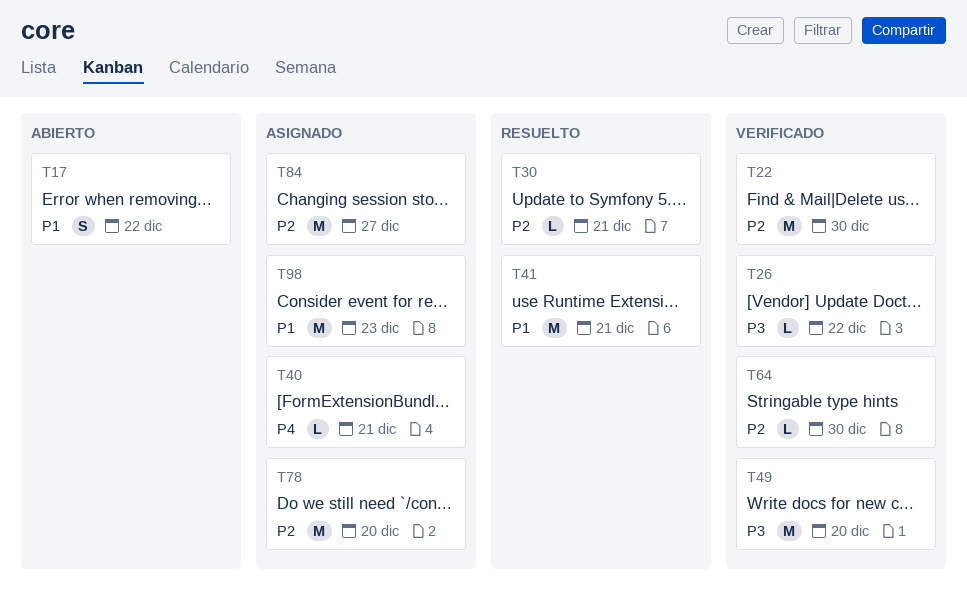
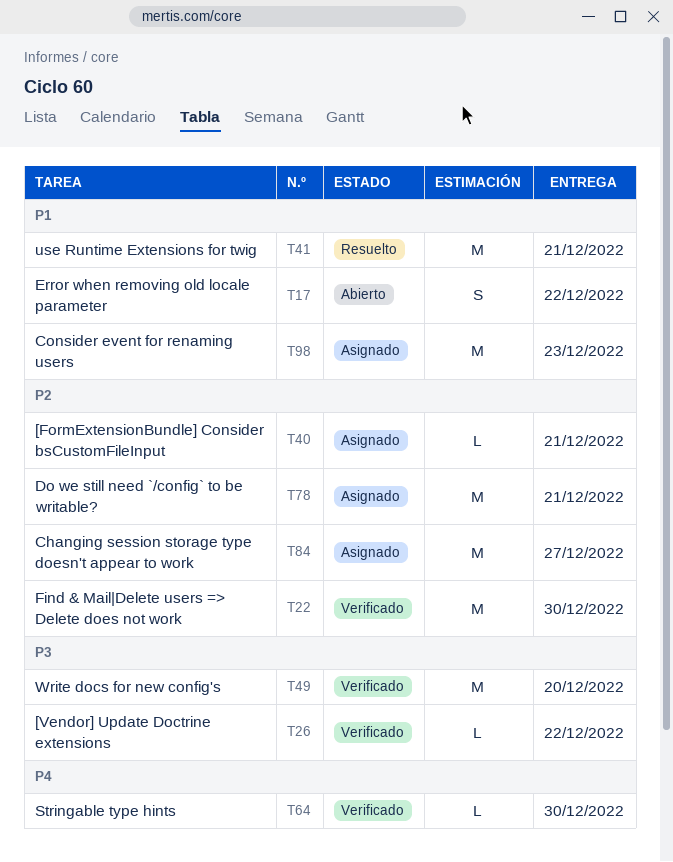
T30: present -> none
T40, priority: P4 -> P2
T64, priority: P2 -> P4
T78, due: Dec 20 -> Dec 21

